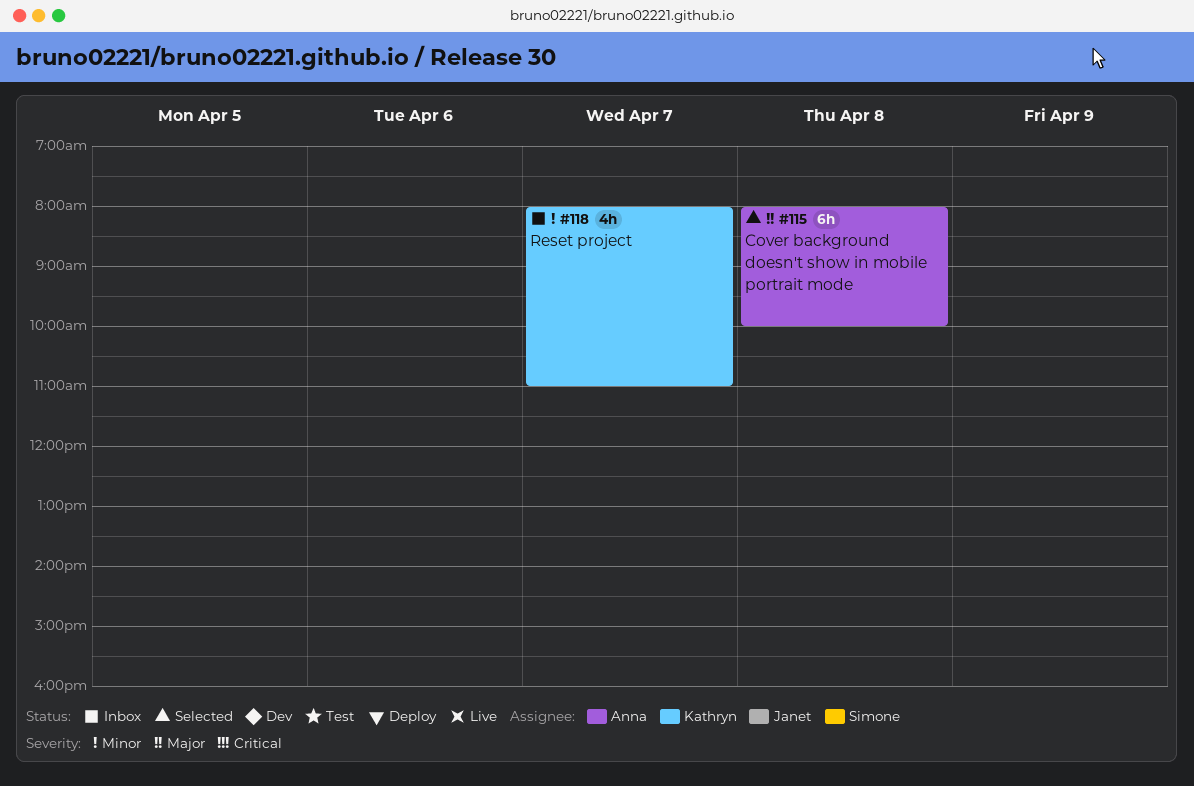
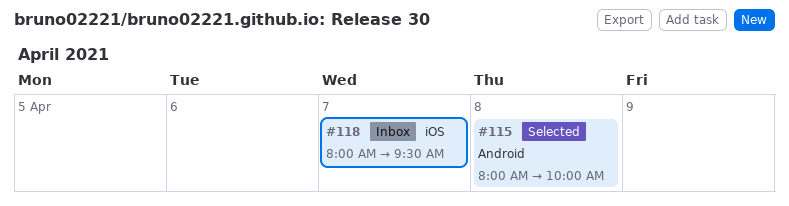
#118, ends: 11:00 -> 09:30

